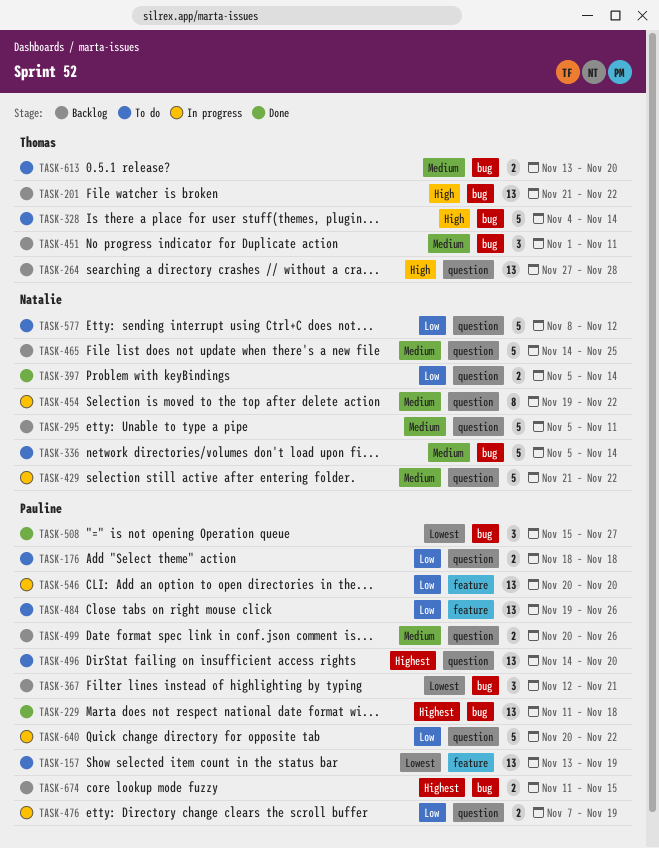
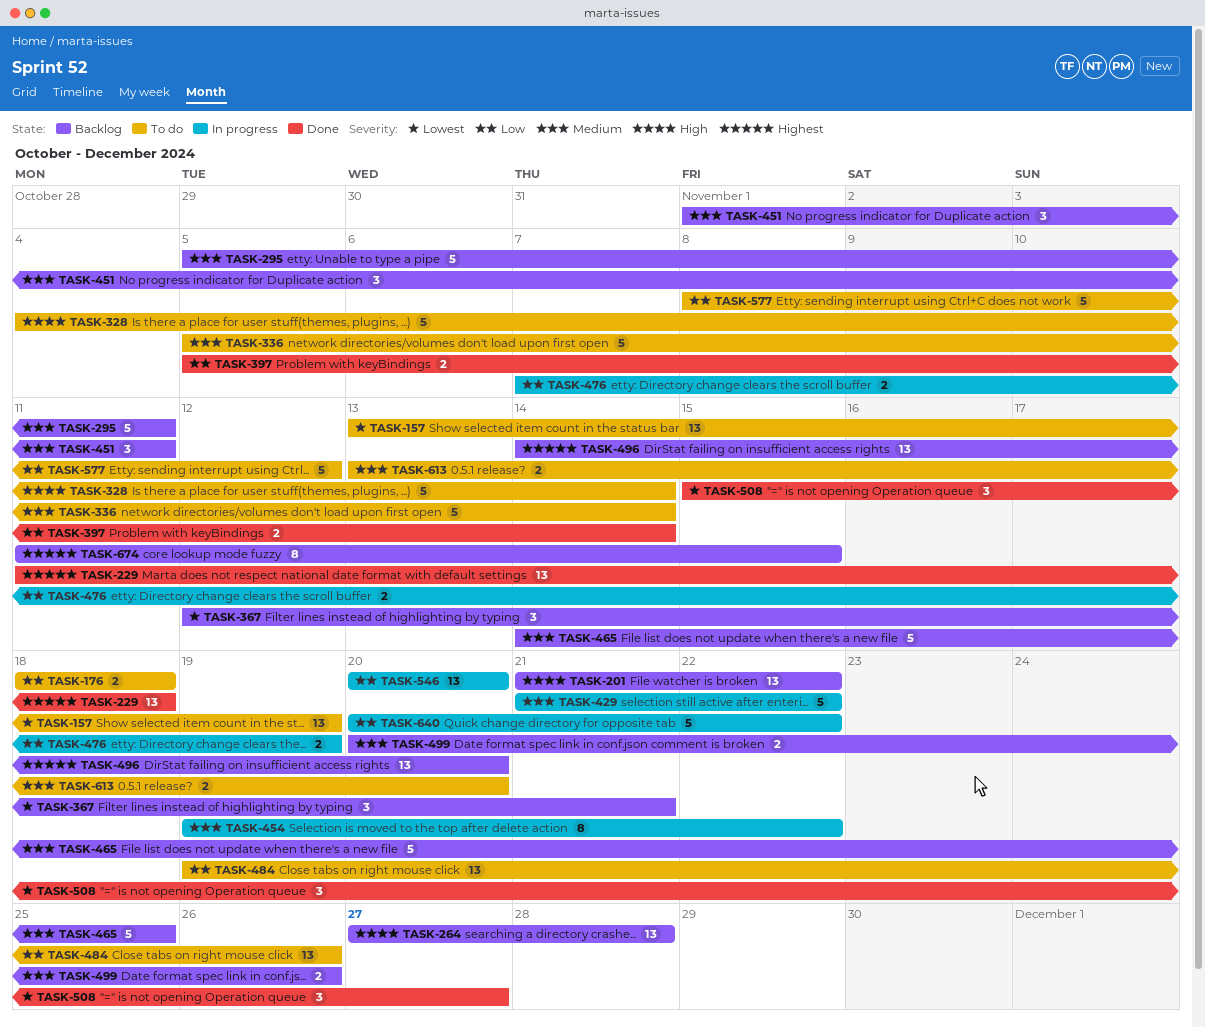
TASK-496, status: To do -> Backlog
TASK-674, estimate: 2 -> 8

